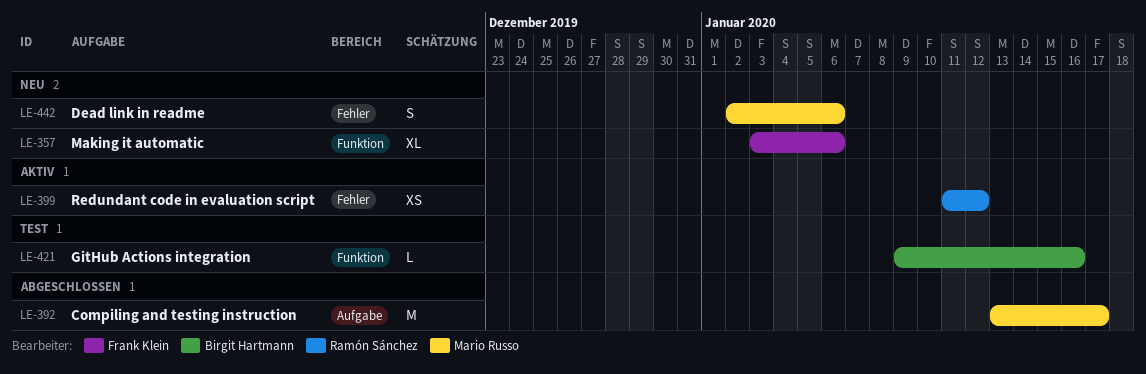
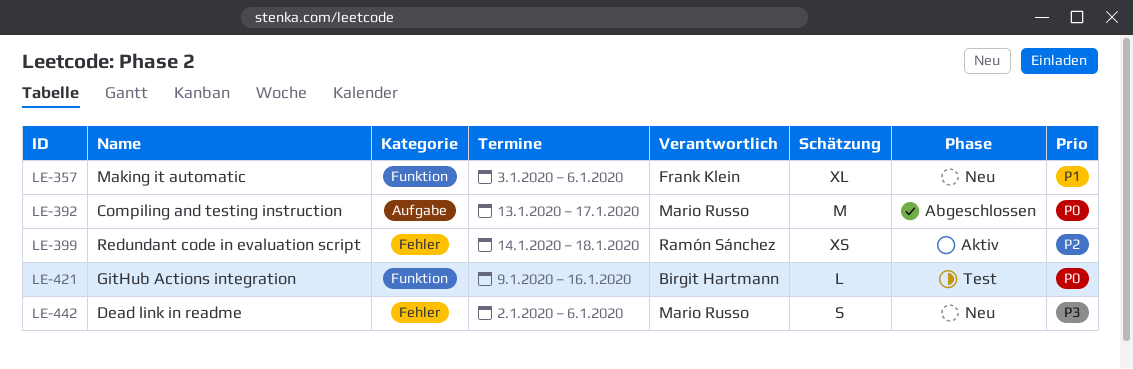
LE-399, start: Jan 11 -> Jan 14
LE-399, due: Jan 12 -> Jan 18

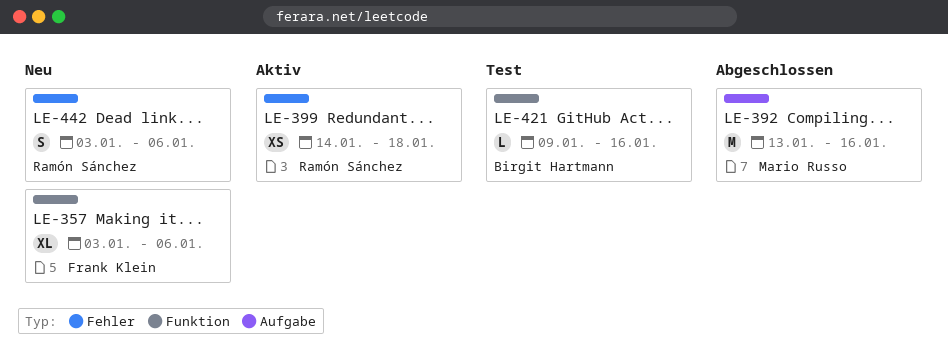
LE-392, due: Jan 17 -> Jan 16
LE-442, owner: Mario Russo -> Ramón Sánchez
LE-442, start: Jan 2 -> Jan 3

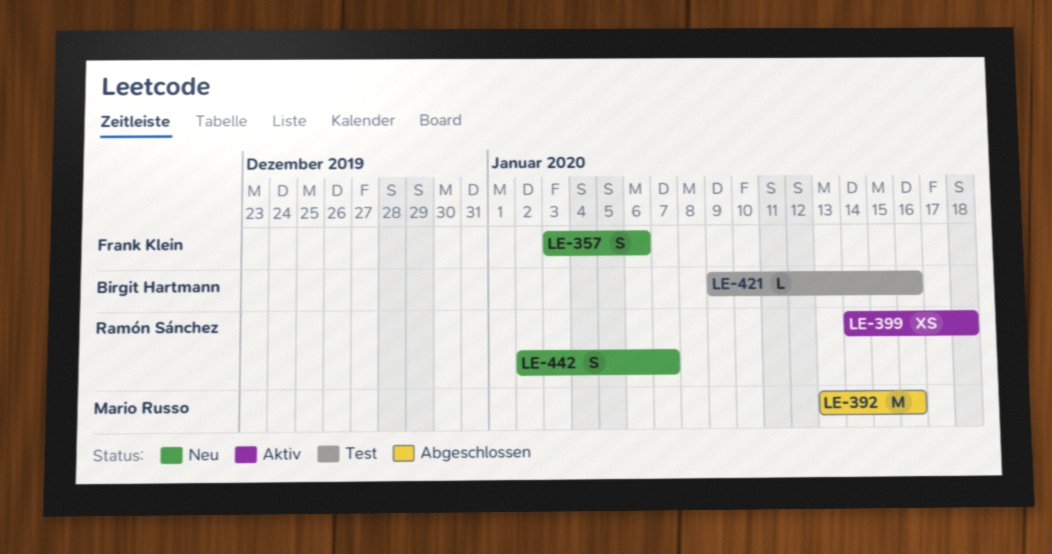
LE-357, estimate: XL -> S
LE-442, start: Jan 3 -> Jan 2
LE-442, due: Jan 6 -> Jan 7

